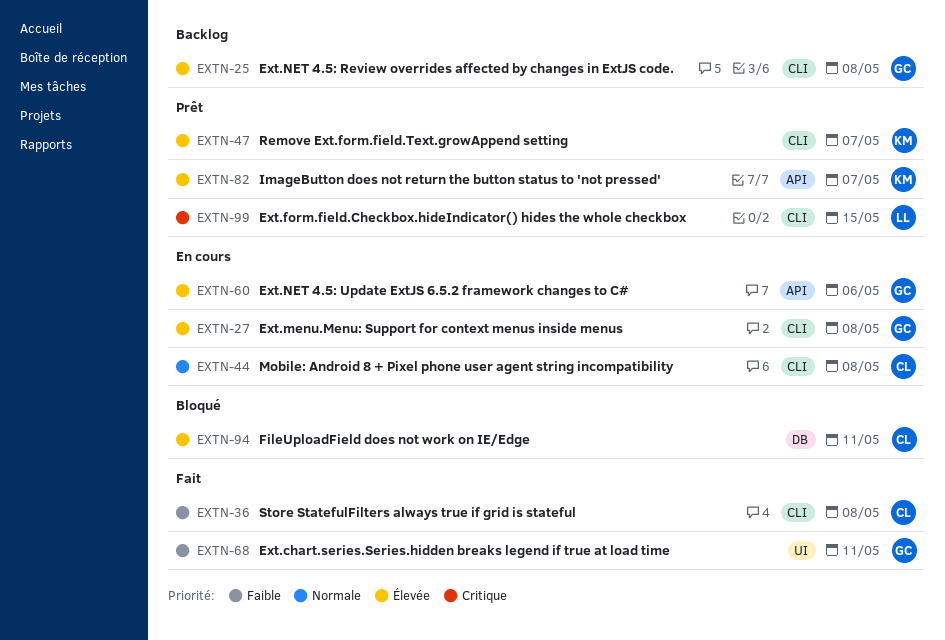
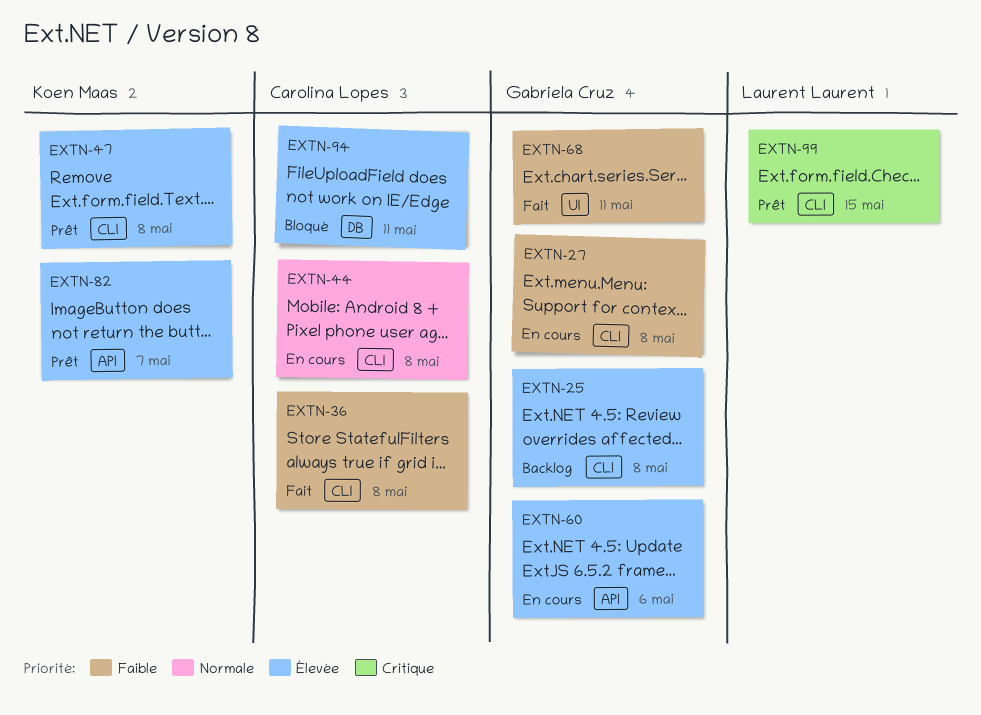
EXTN-27, priority: Élevée -> Faible
EXTN-47, due: May 7 -> May 8

